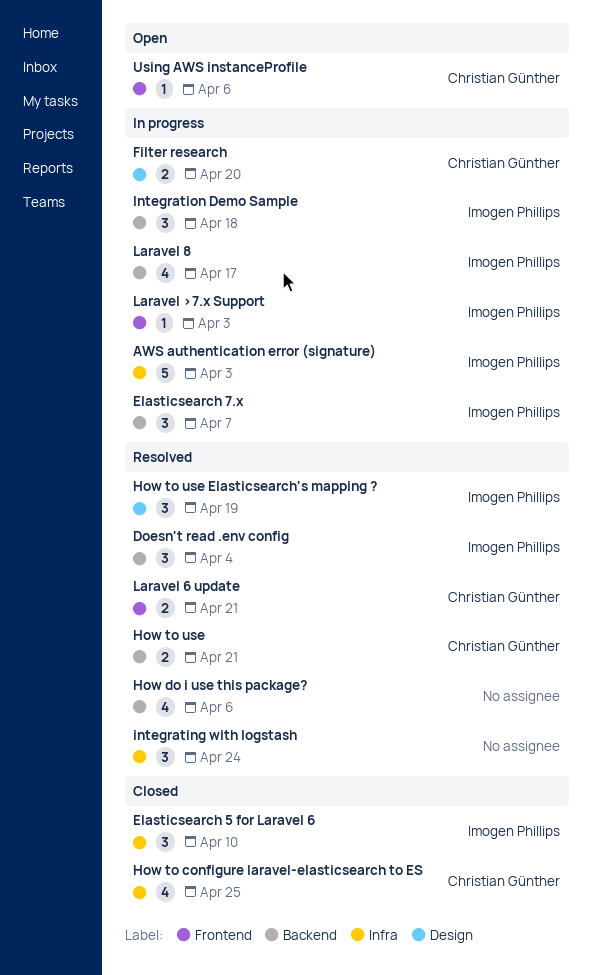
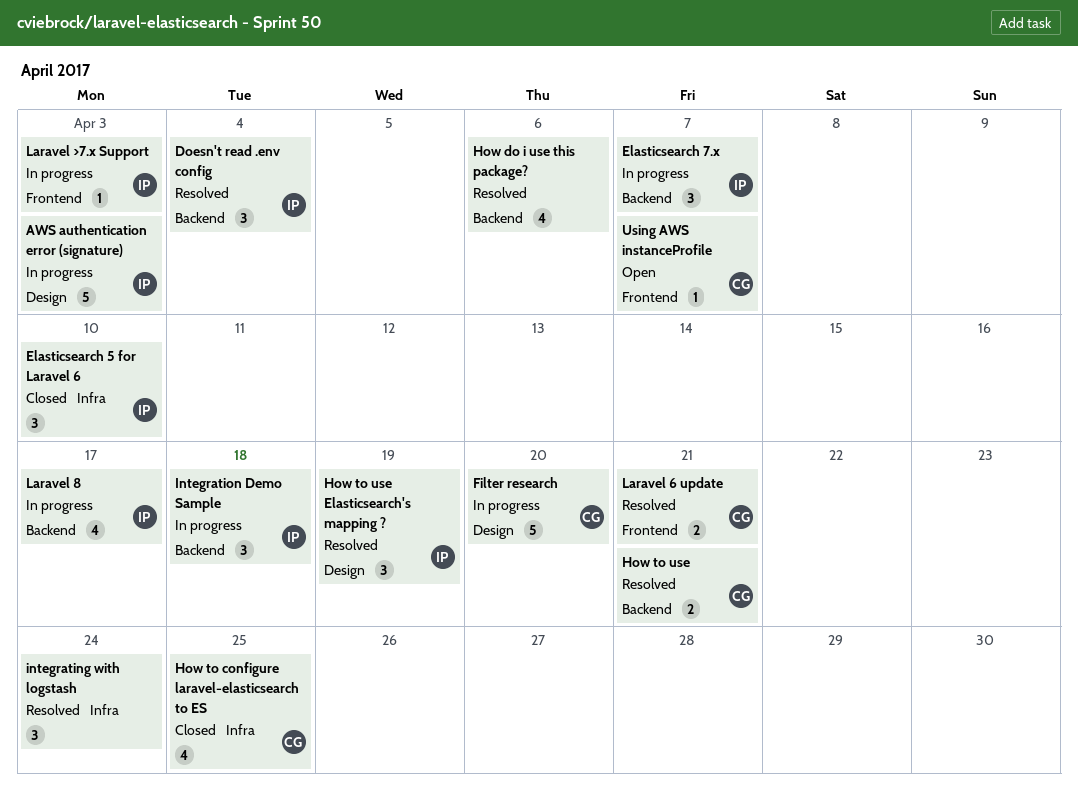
AWS authentication error (signature), label: Infra -> Design
Filter research, estimate: 2 -> 5
Using AWS instanceProfile, due: Apr 6 -> Apr 7

